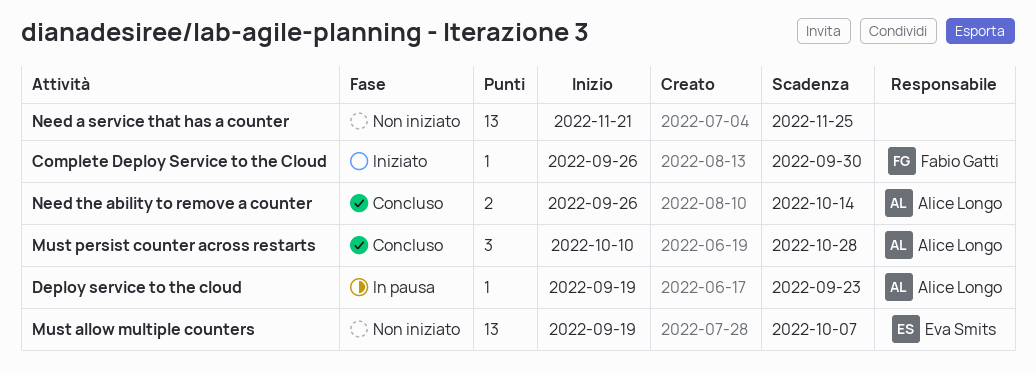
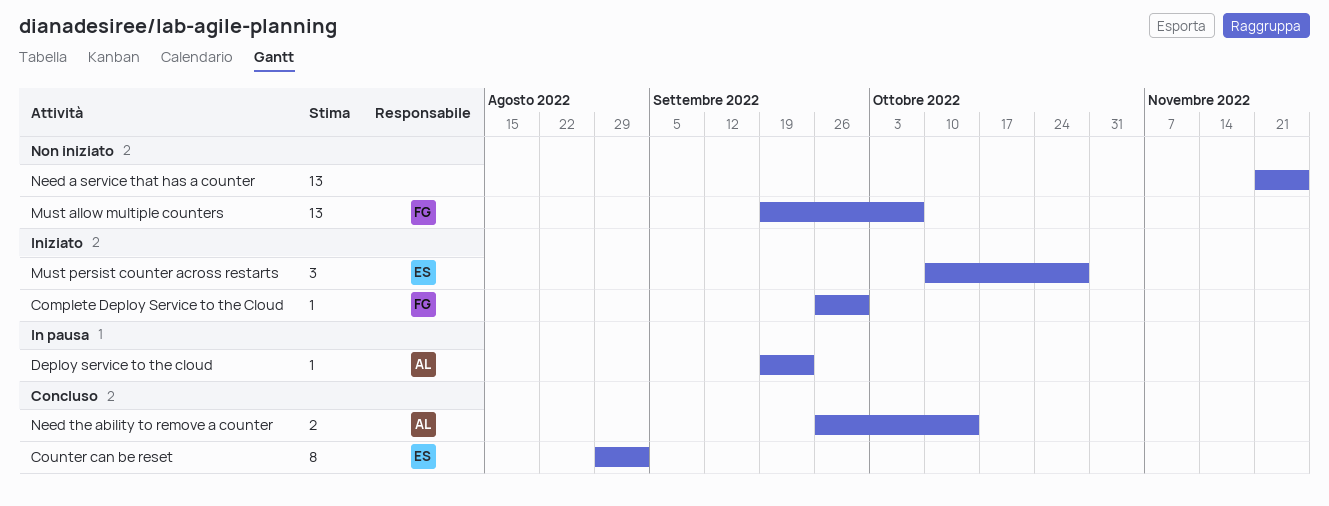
Counter can be reset: none -> present
Must allow multiple counters, owner: Eva Smits -> Fabio Gatti
Must persist counter across restarts, status: Concluso -> Iniziato
Must persist counter across restarts, owner: Alice Longo -> Eva Smits

